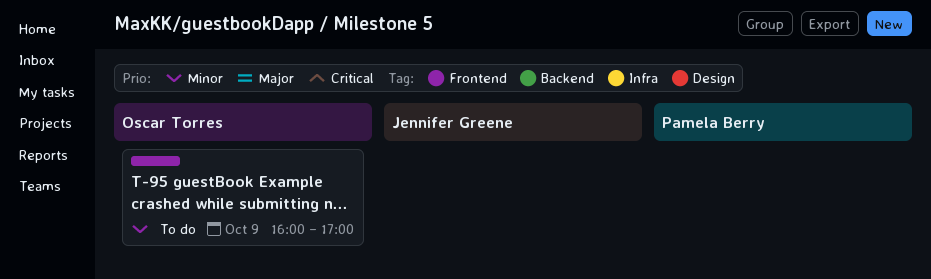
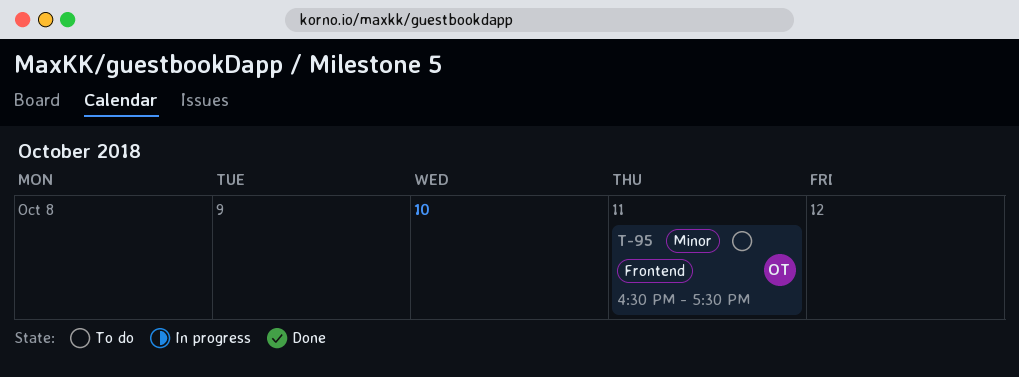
T-95, day: Oct 9 -> Oct 11
T-95, begins: 16:00 -> 16:30
T-95, ends: 17:00 -> 17:30

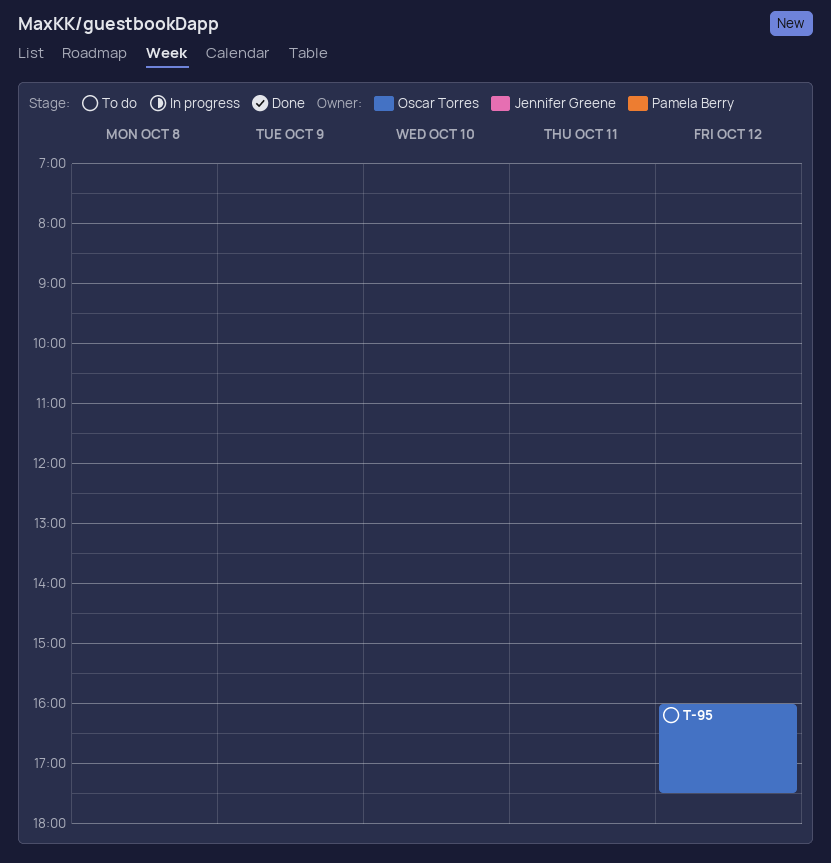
T-95, day: Oct 11 -> Oct 12
T-95, begins: 16:30 -> 16:00

